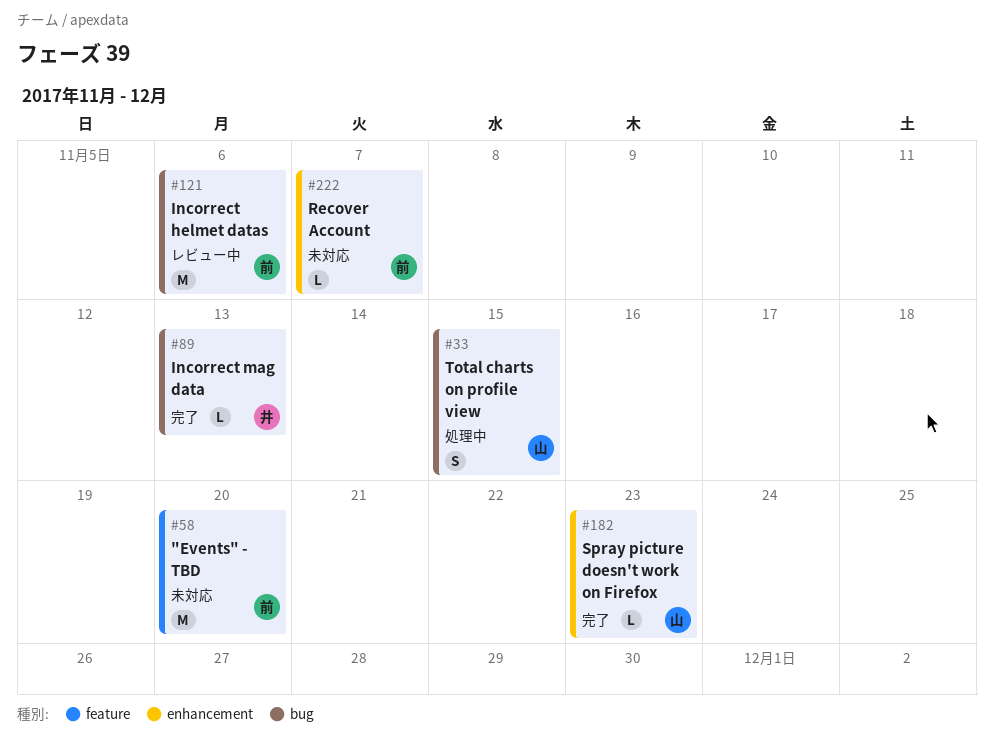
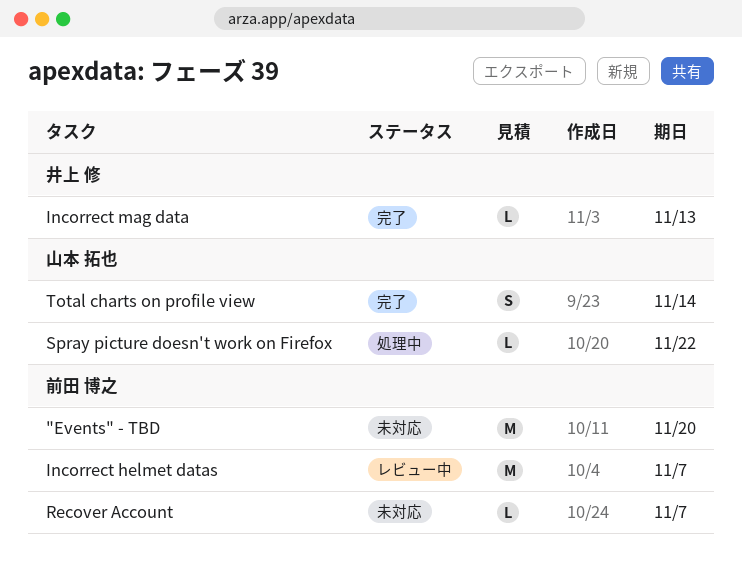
Incorrect helmet datas, due: Nov 6 -> Nov 7
Spray picture doesn't work on Firefox, status: 完了 -> 処理中
Spray picture doesn't work on Firefox, due: Nov 23 -> Nov 22
Total charts on profile view, status: 処理中 -> 完了
Total charts on profile view, due: Nov 15 -> Nov 14

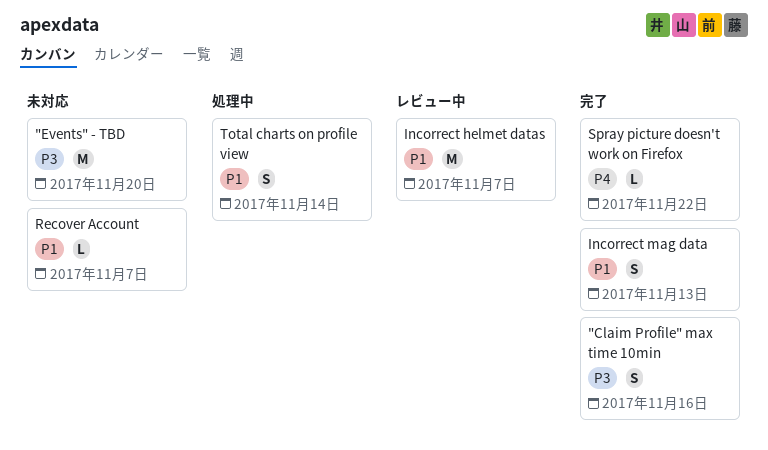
"Claim Profile" max time 10min: none -> present
Incorrect mag data, estimate: L -> S
Spray picture doesn't work on Firefox, status: 処理中 -> 完了
Total charts on profile view, status: 完了 -> 処理中

